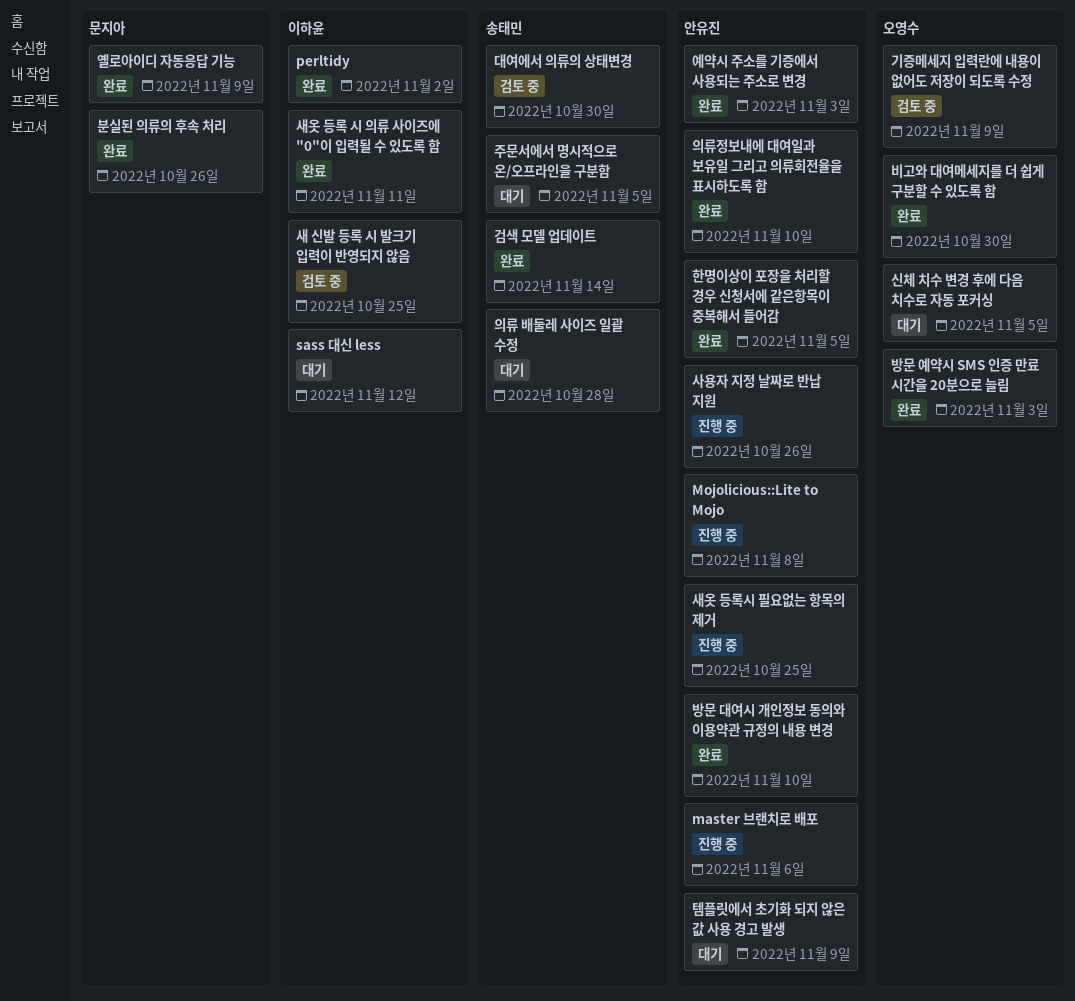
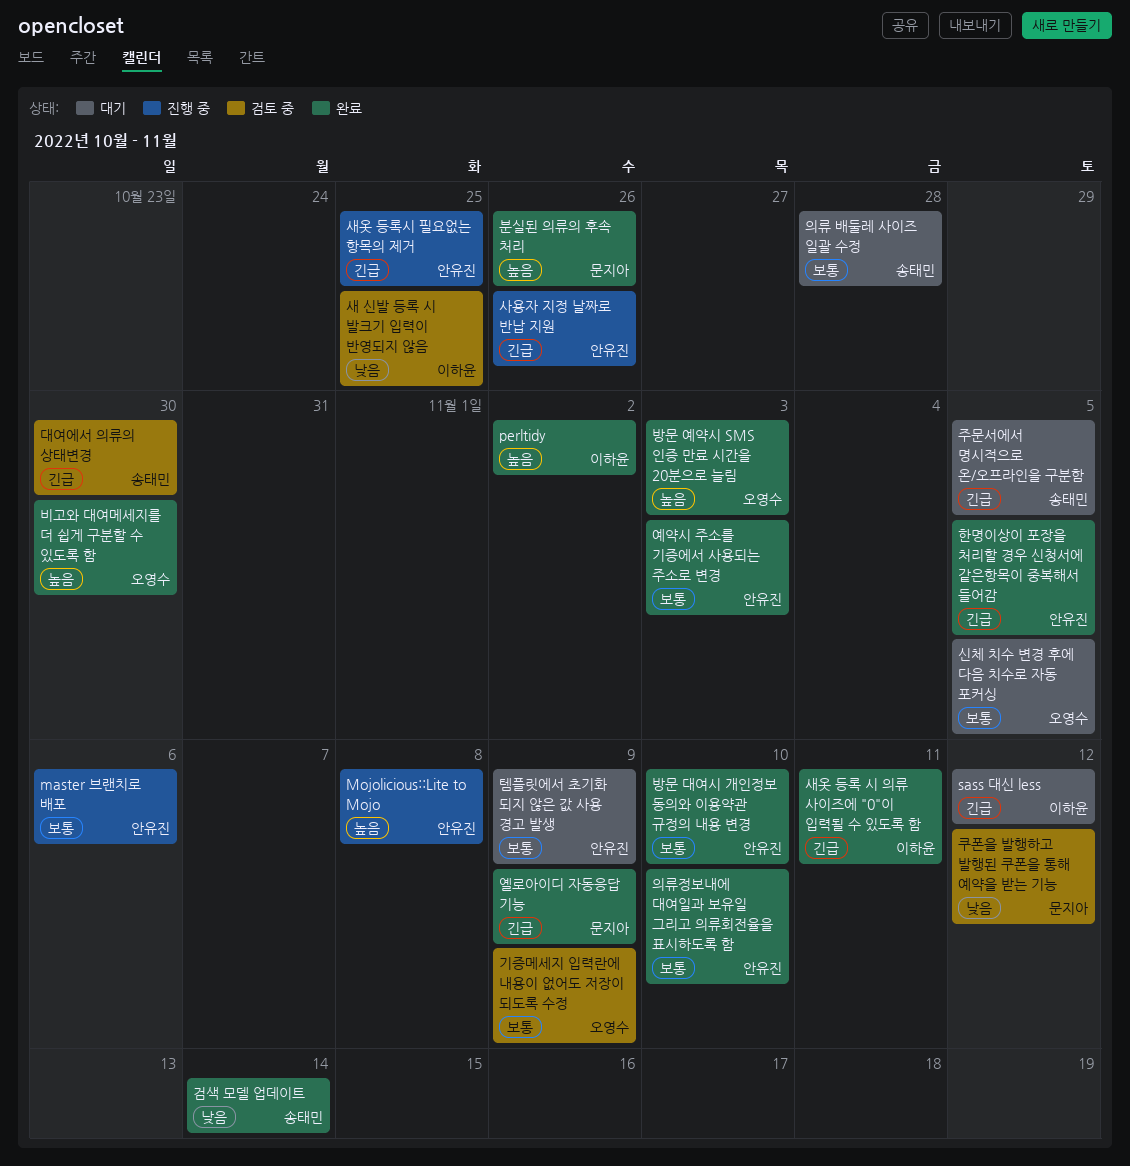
쿠폰을 발행하고 발행된 쿠폰을 통해 예약을 받는 기능: none -> present

